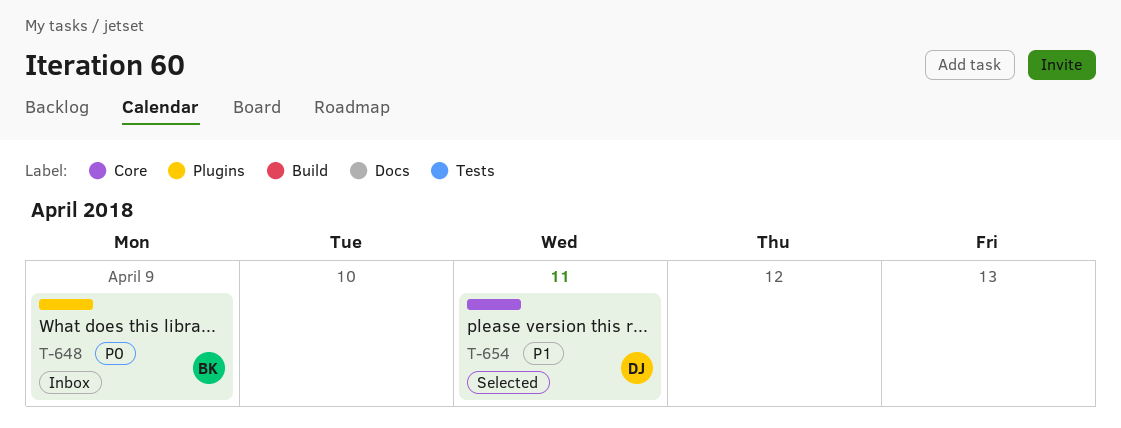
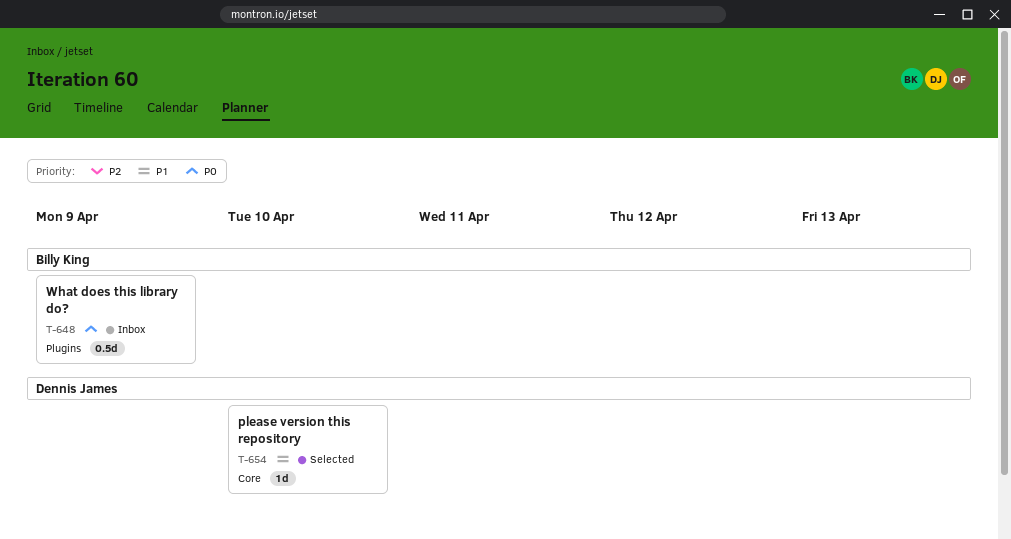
T-654, due: Apr 11 -> Apr 10

